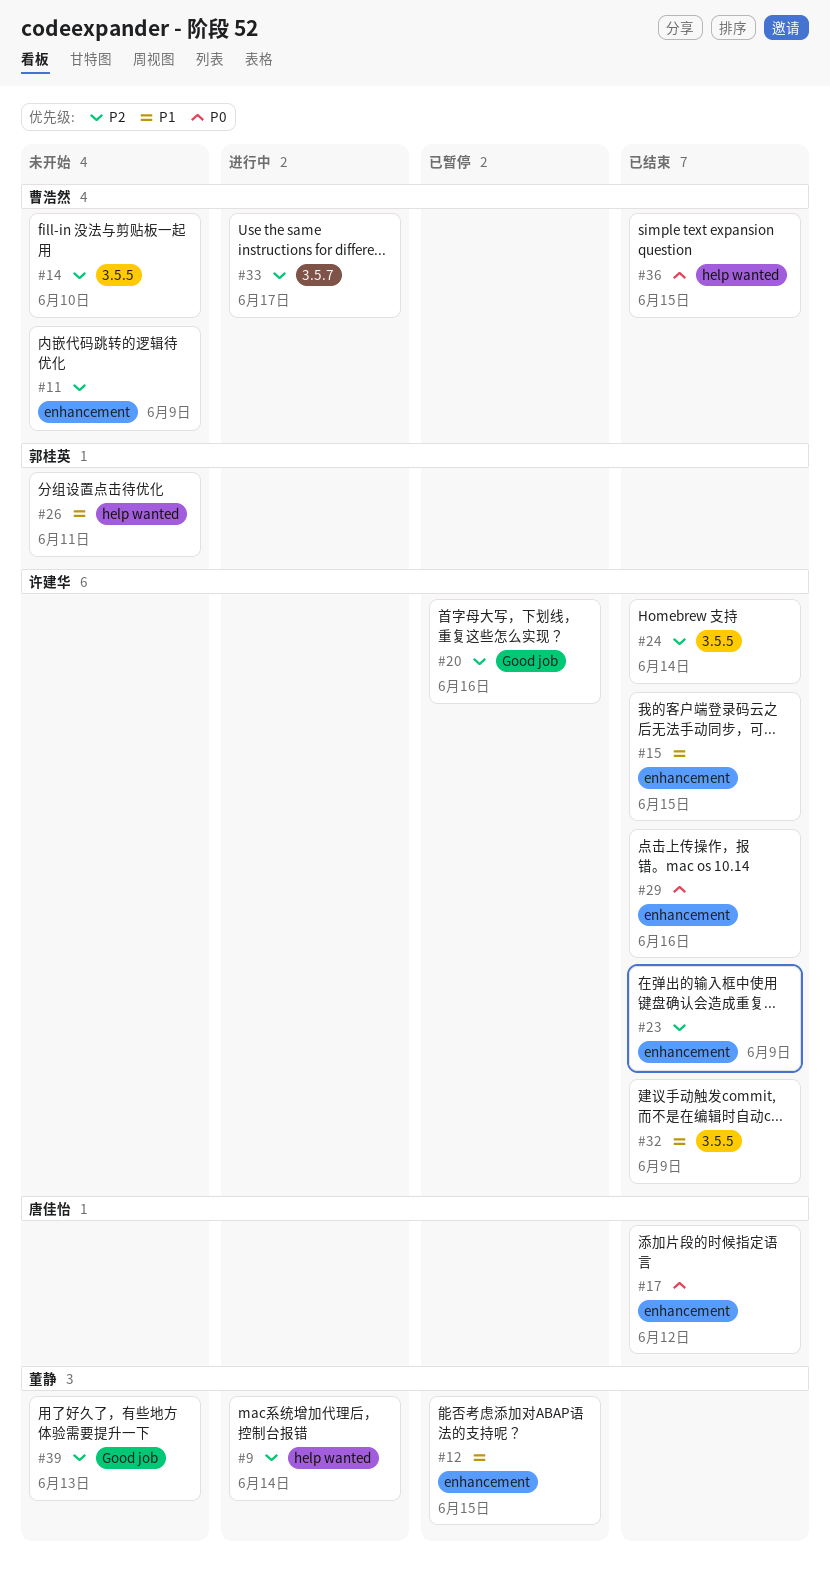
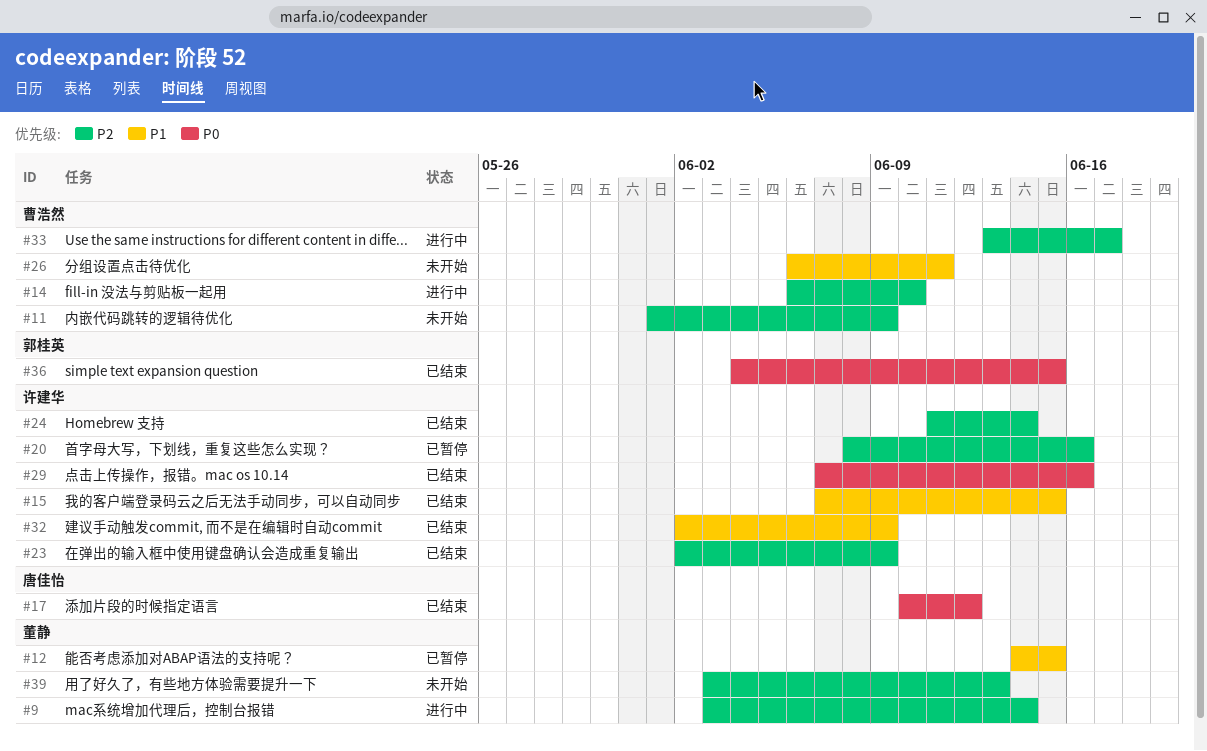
#14, status: 未开始 -> 进行中
#26, owner: 郭桂英 -> 曹浩然
#36, owner: 曹浩然 -> 郭桂英

